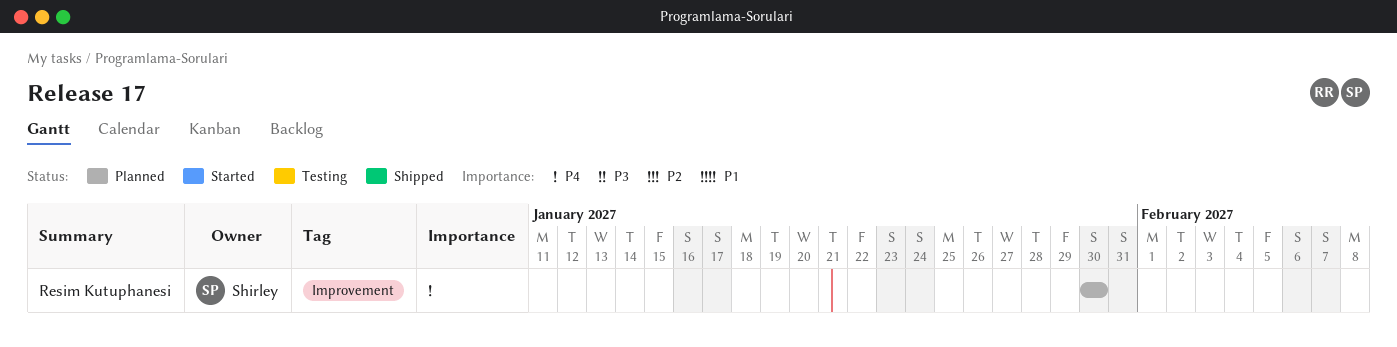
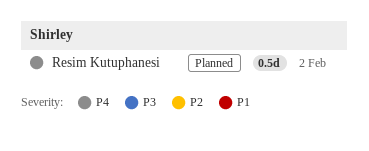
Resim Kutuphanesi, due: Jan 30 -> Feb 2

